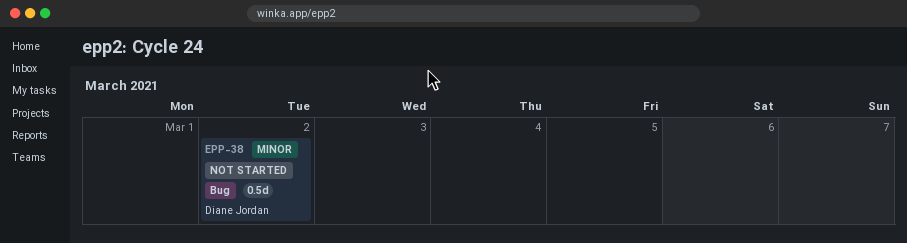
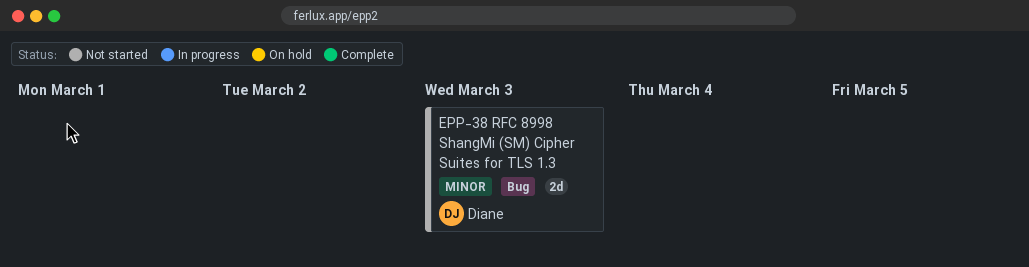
EPP-38, estimate: 0.5d -> 2d
EPP-38, due: Mar 2 -> Mar 3

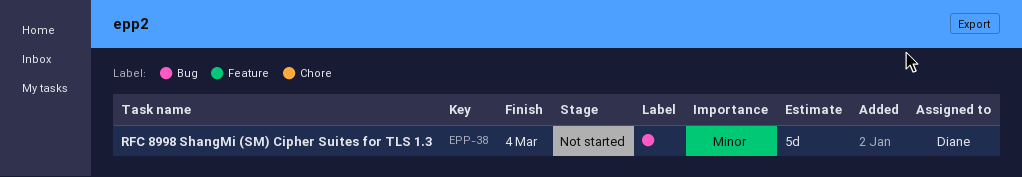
EPP-38, estimate: 2d -> 5d
EPP-38, due: Mar 3 -> Mar 4

